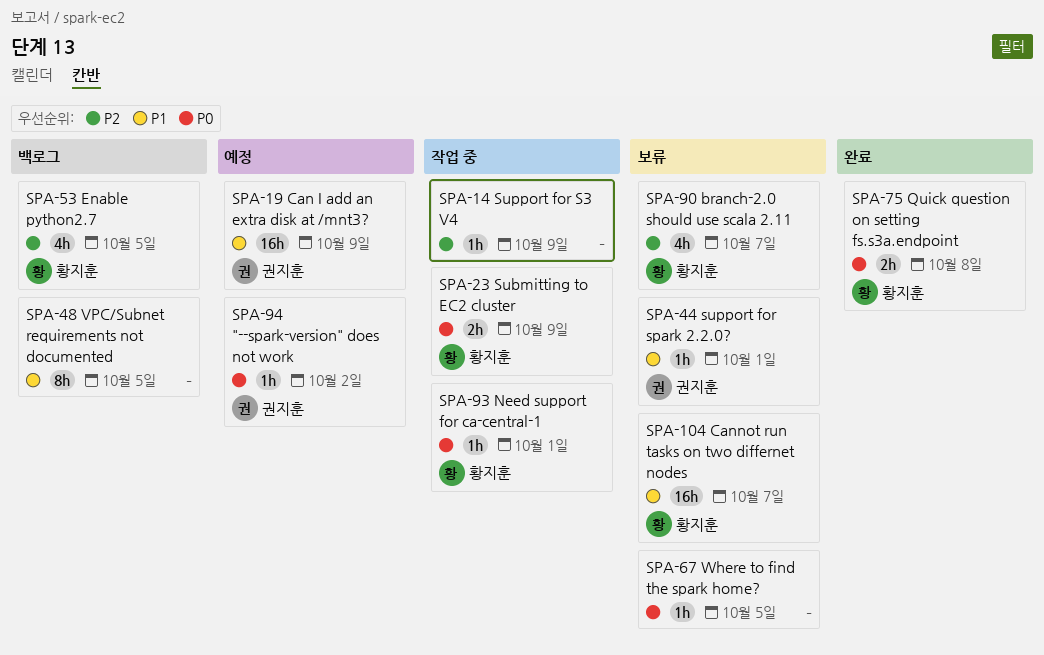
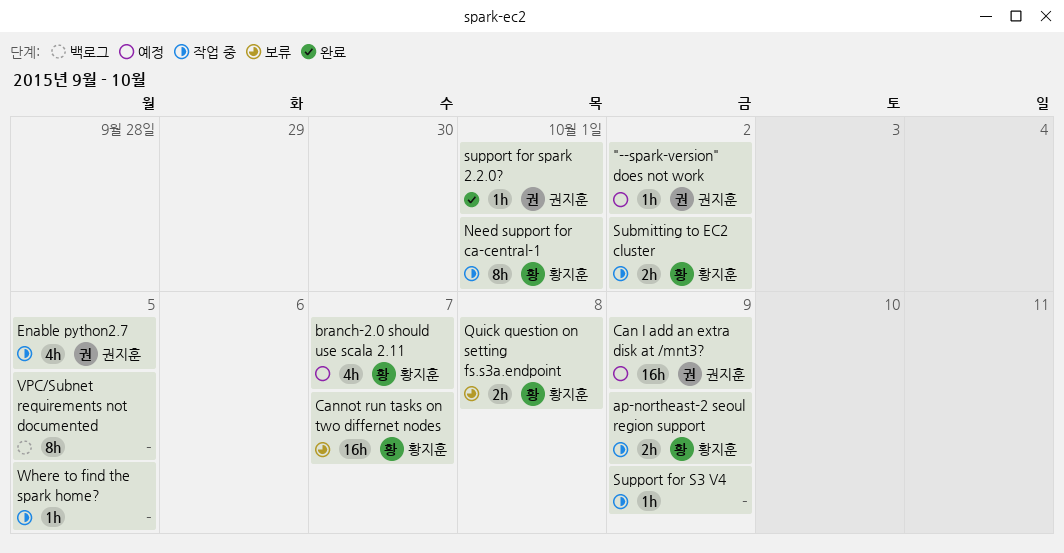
ap-northeast-2 seoul region support: none -> present
branch-2.0 should use scala 2.11, status: 보류 -> 예정
Enable python2.7, status: 백로그 -> 작업 중
Enable python2.7, owner: 황지훈 -> 권지훈
Need support for ca-central-1, estimate: 1h -> 8h
Quick question on setting fs.s3a.endpoint, status: 완료 -> 보류
Submitting to EC2 cluster, due: Oct 9 -> Oct 2
support for spark 2.2.0?, status: 보류 -> 완료
Where to find the spark home?, status: 보류 -> 작업 중

